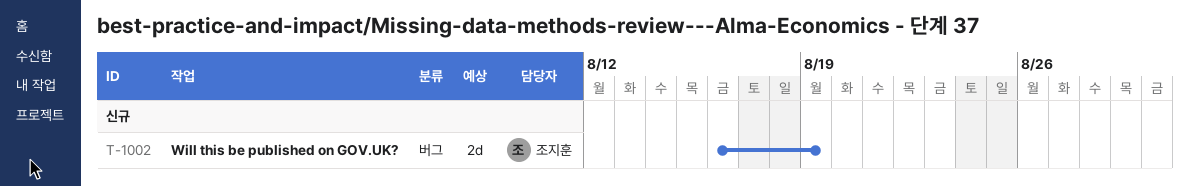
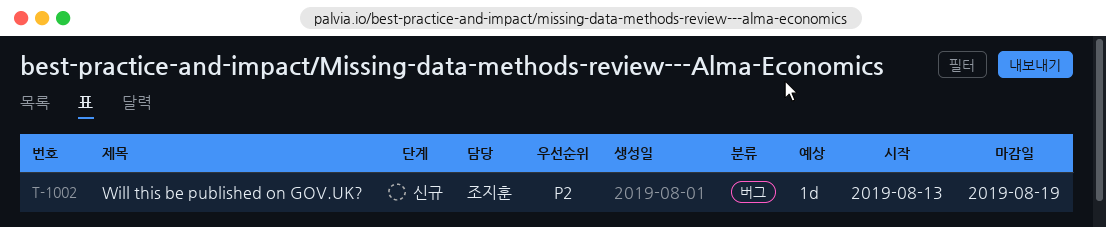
T-1002, estimate: 2d -> 1d
T-1002, start: Aug 16 -> Aug 13

